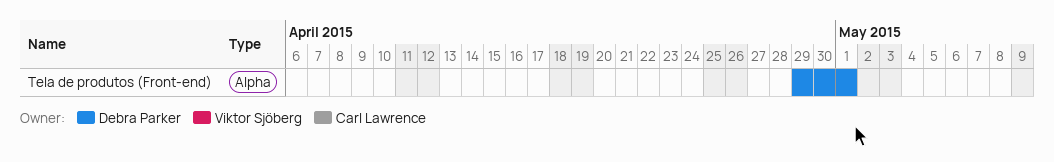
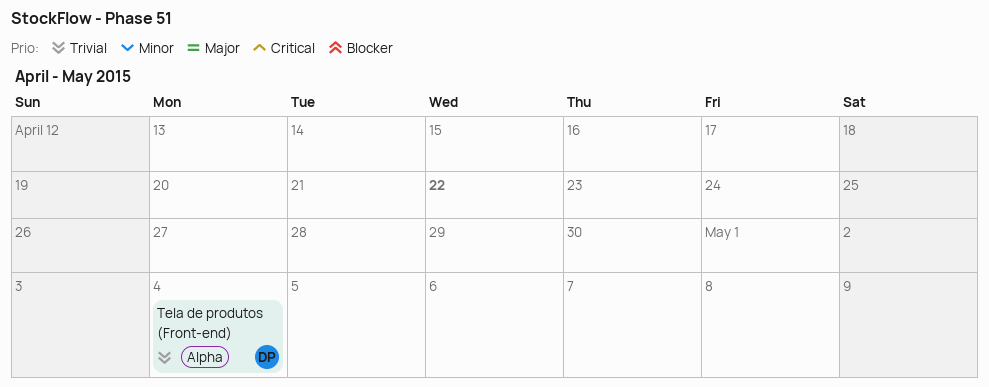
Tela de produtos (Front-end), due: May 1 -> May 4

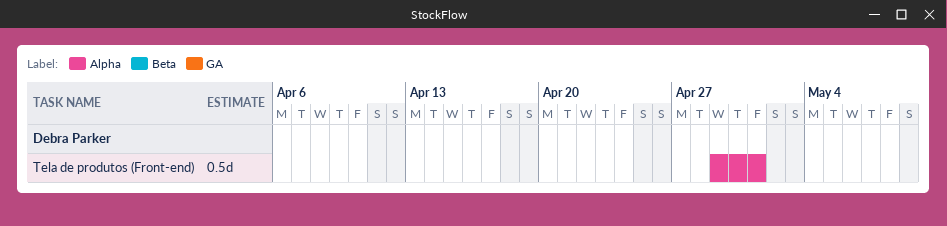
Tela de produtos (Front-end), due: May 4 -> May 1

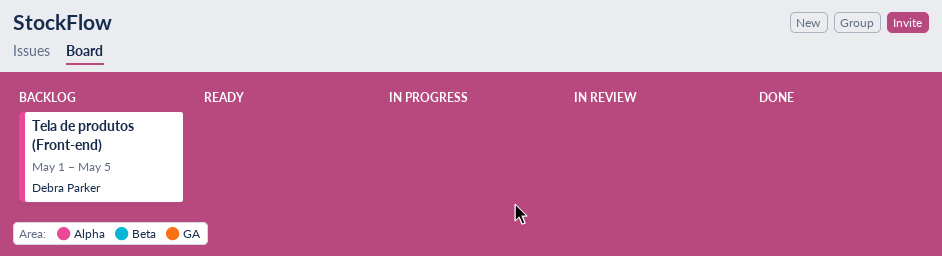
Tela de produtos (Front-end), start: Apr 29 -> May 1
Tela de produtos (Front-end), due: May 1 -> May 5

